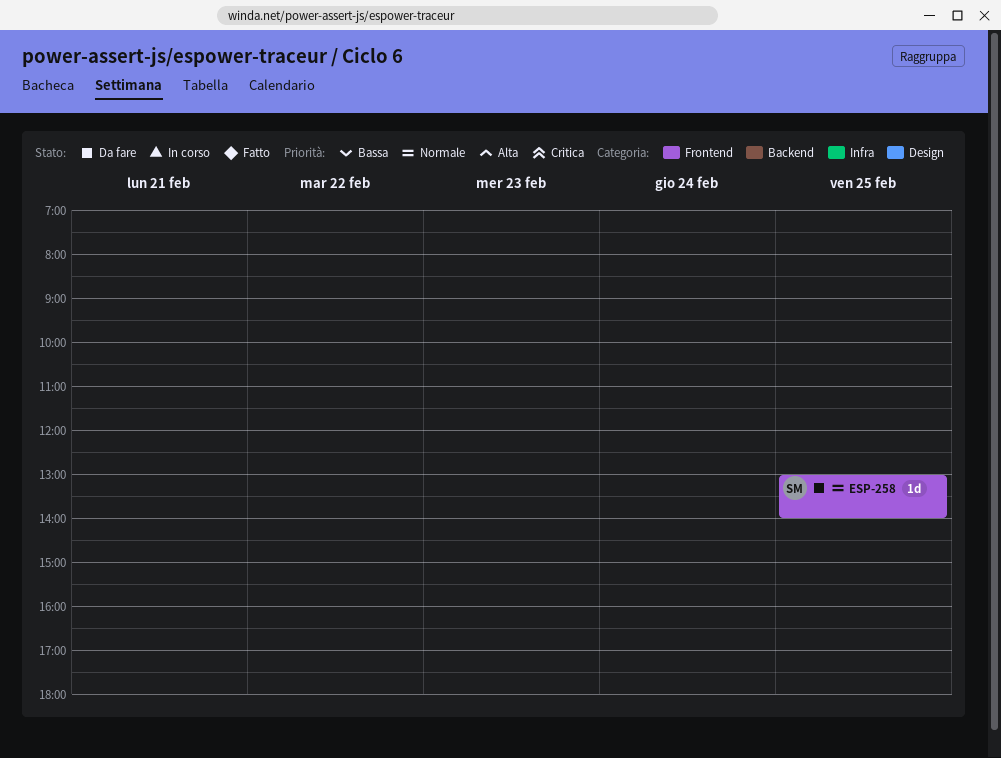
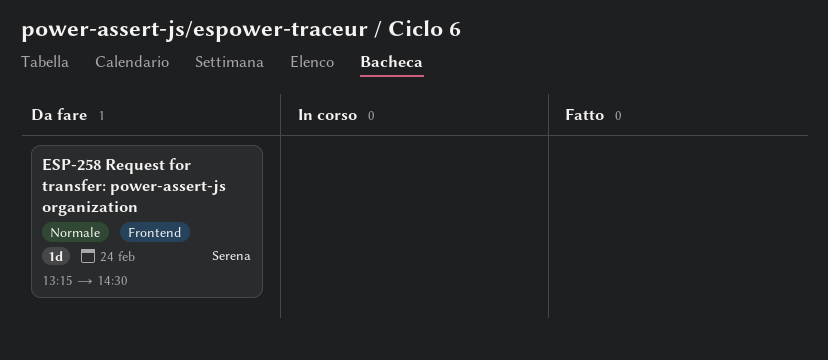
ESP-258, day: Feb 25 -> Feb 24
ESP-258, begins: 13:00 -> 13:15
ESP-258, ends: 14:00 -> 14:30

